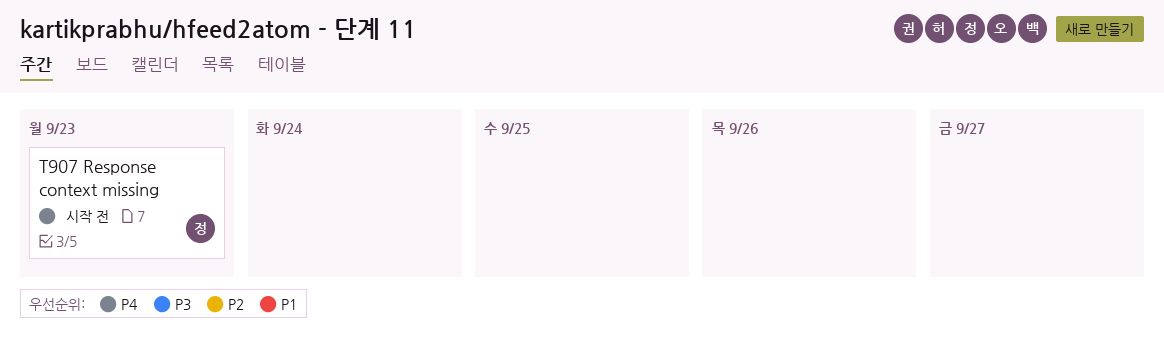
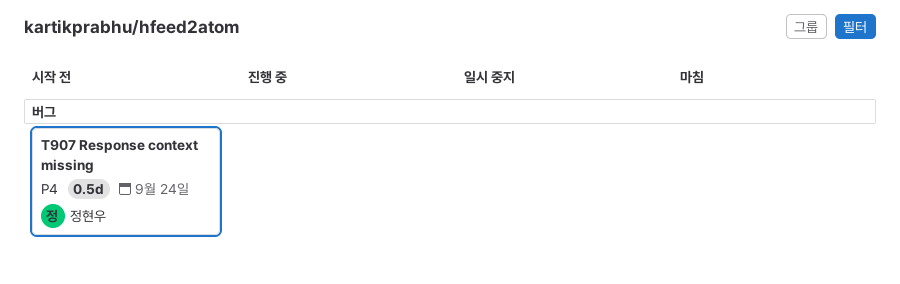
T907, due: Sep 23 -> Sep 24

